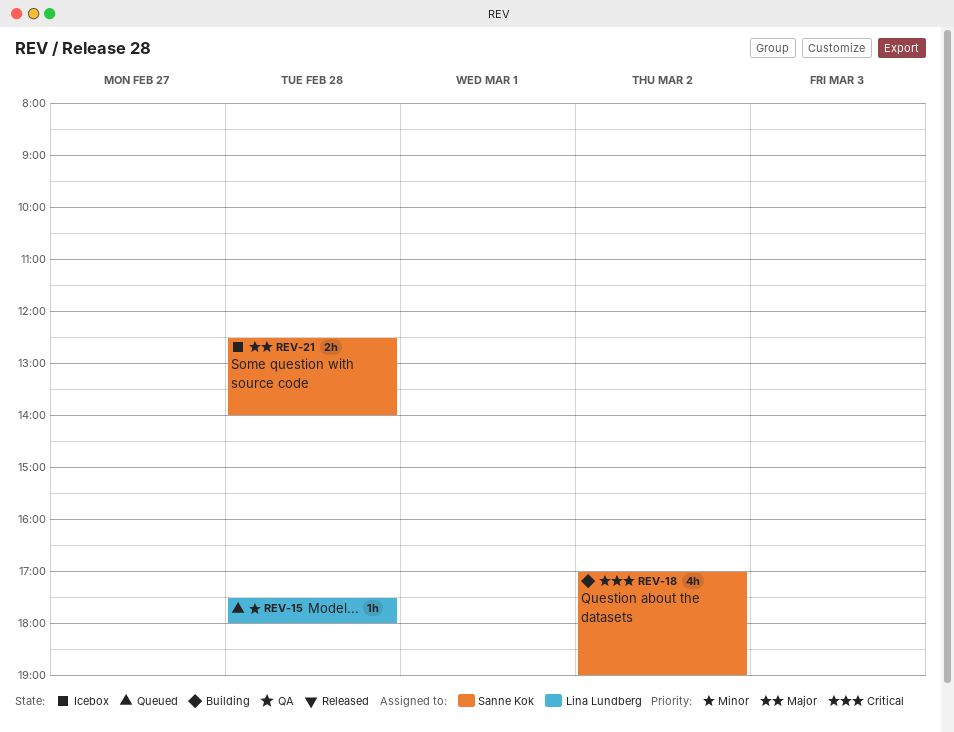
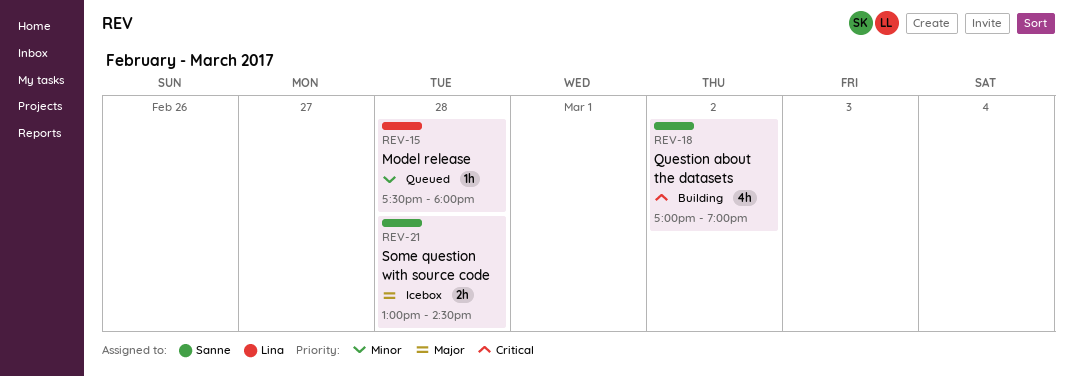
REV-21, begins: 12:30 -> 13:00
REV-21, ends: 14:00 -> 14:30

